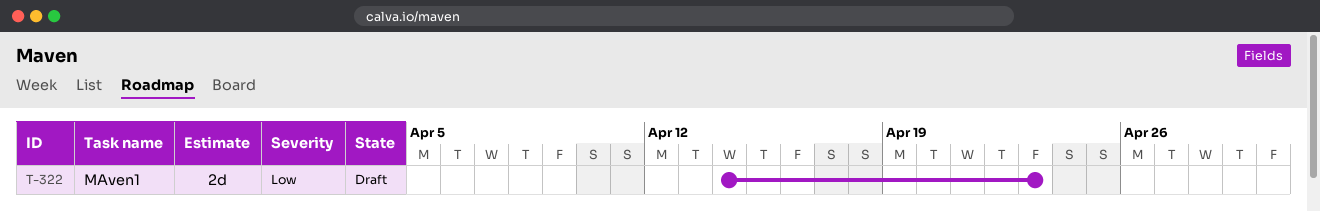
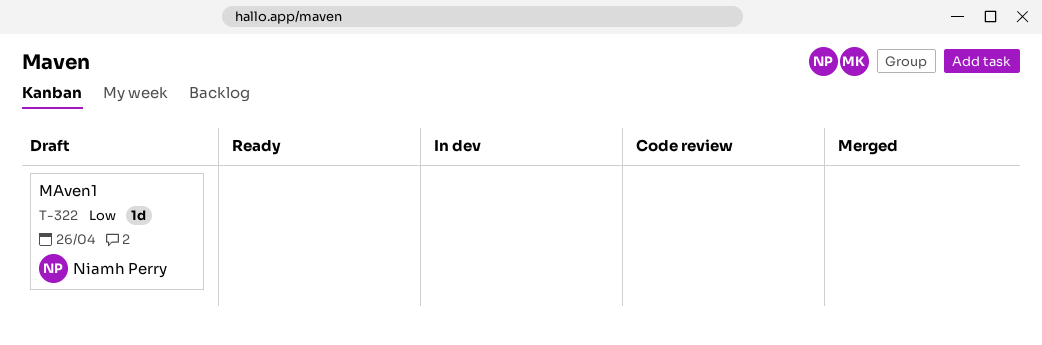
T-322, estimate: 2d -> 1d
T-322, due: Apr 23 -> Apr 26

